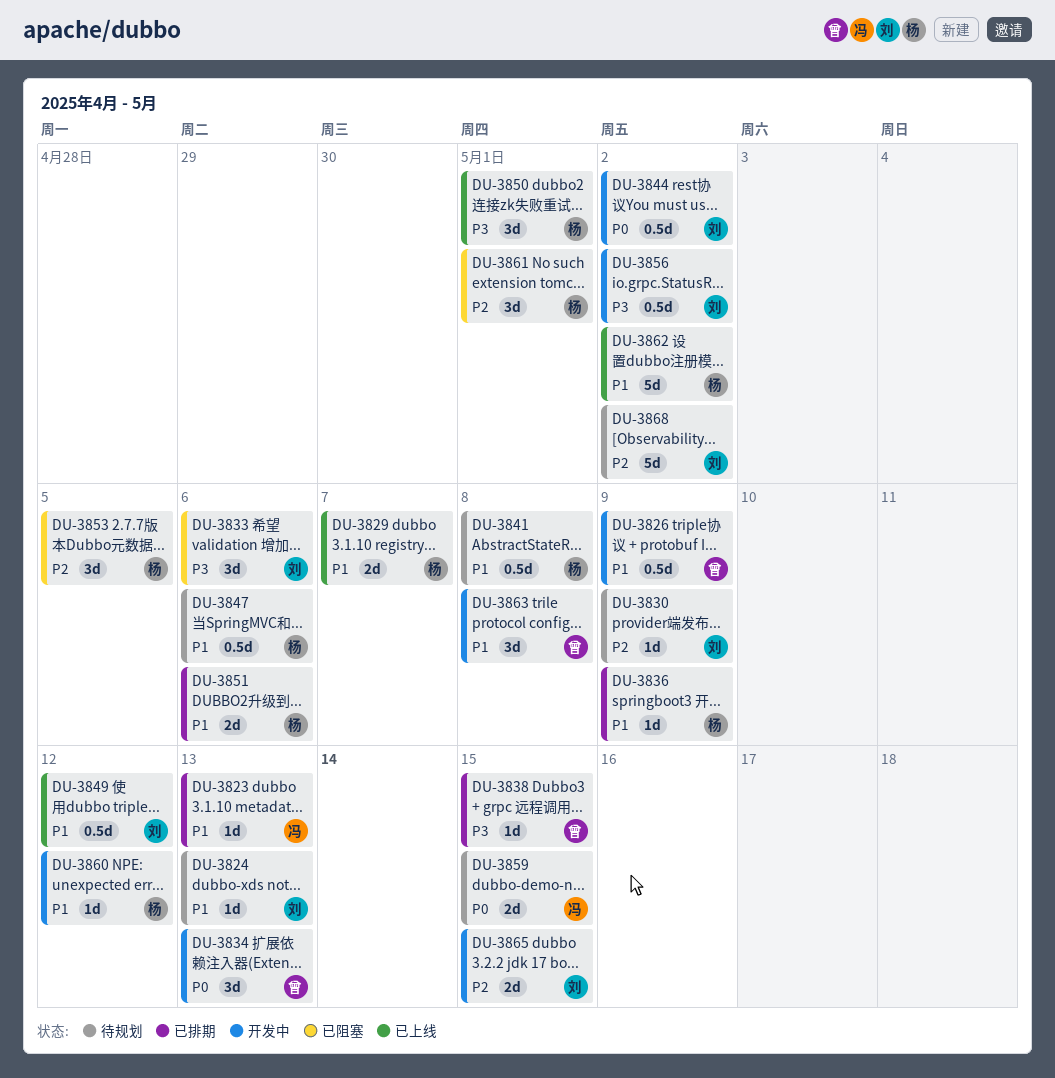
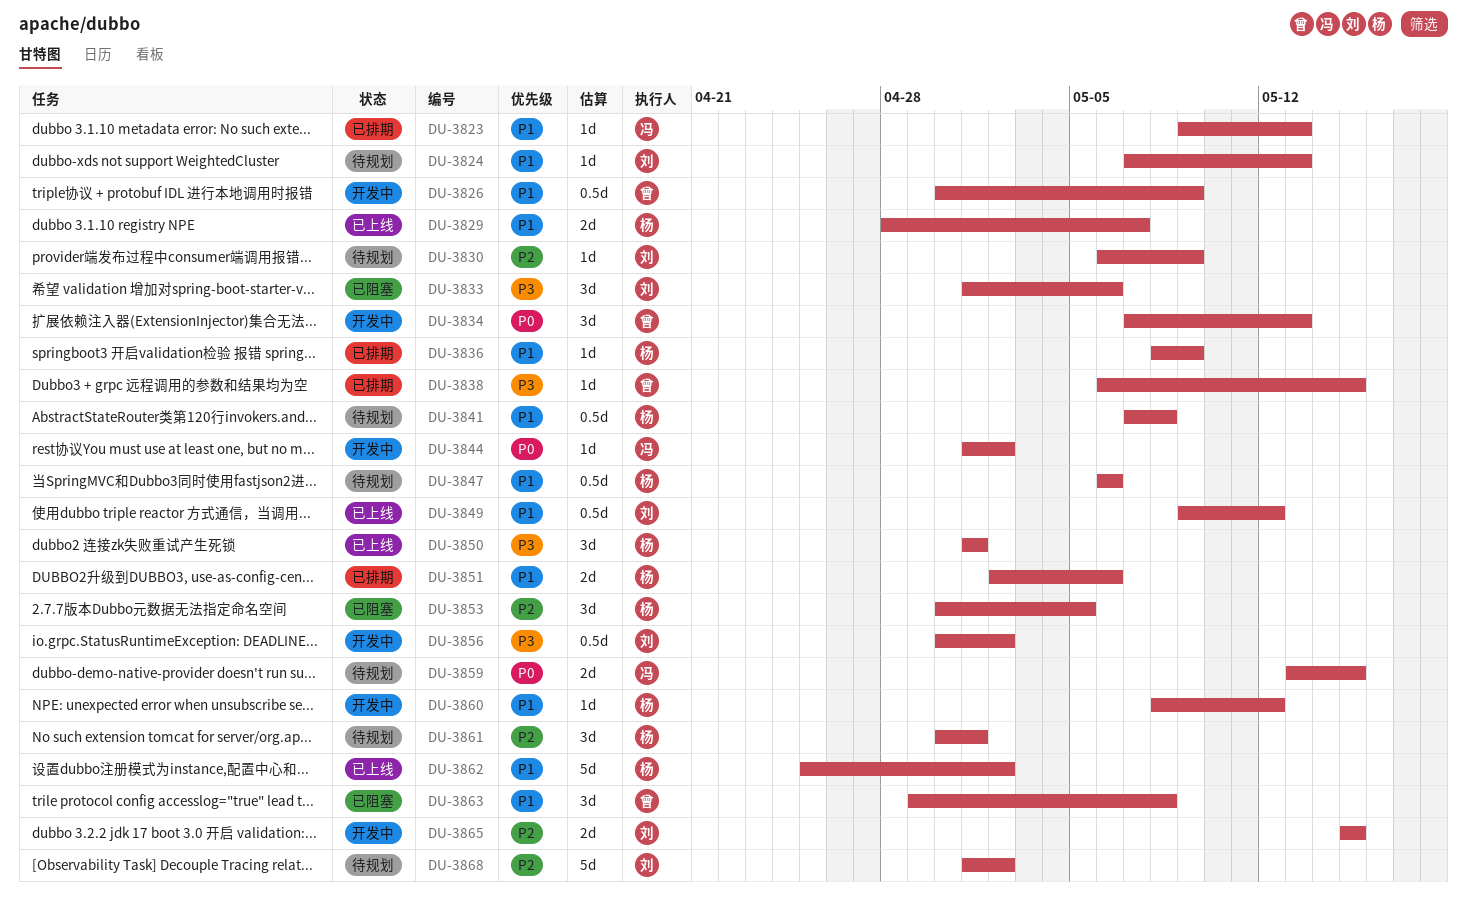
DU-3844, owner: 刘 -> 冯
DU-3844, estimate: 0.5d -> 1d
DU-3861, status: 已阻塞 -> 待规划
DU-3863, status: 开发中 -> 已阻塞

